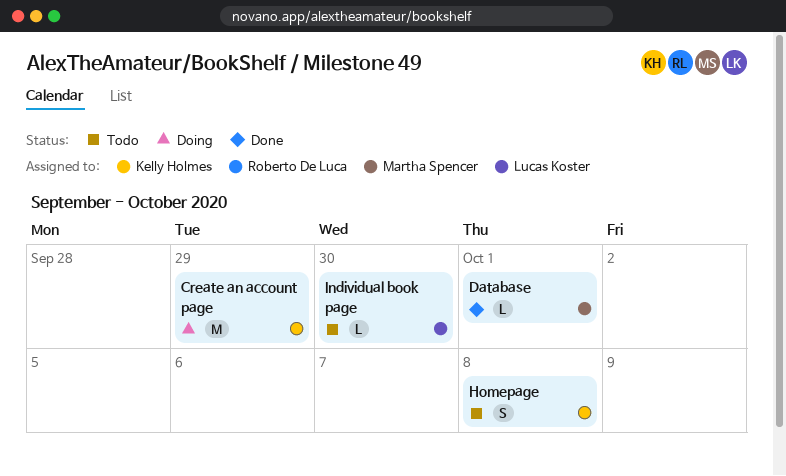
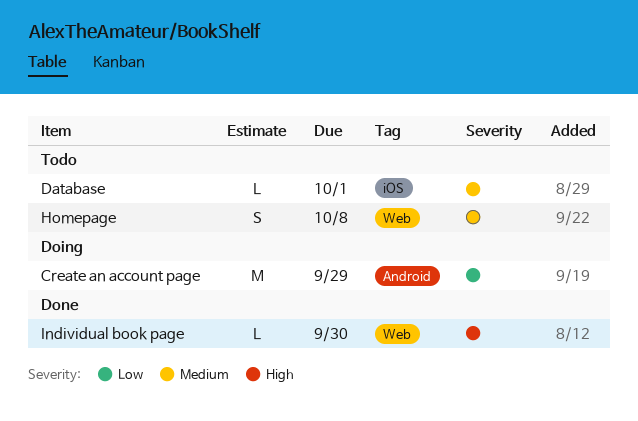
Database, status: Done -> Todo
Individual book page, status: Todo -> Done

